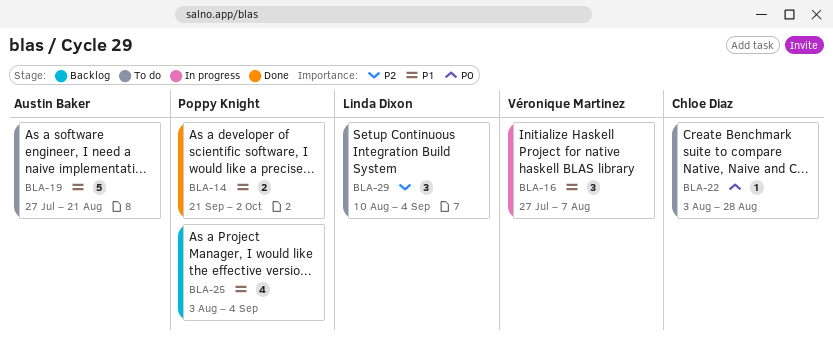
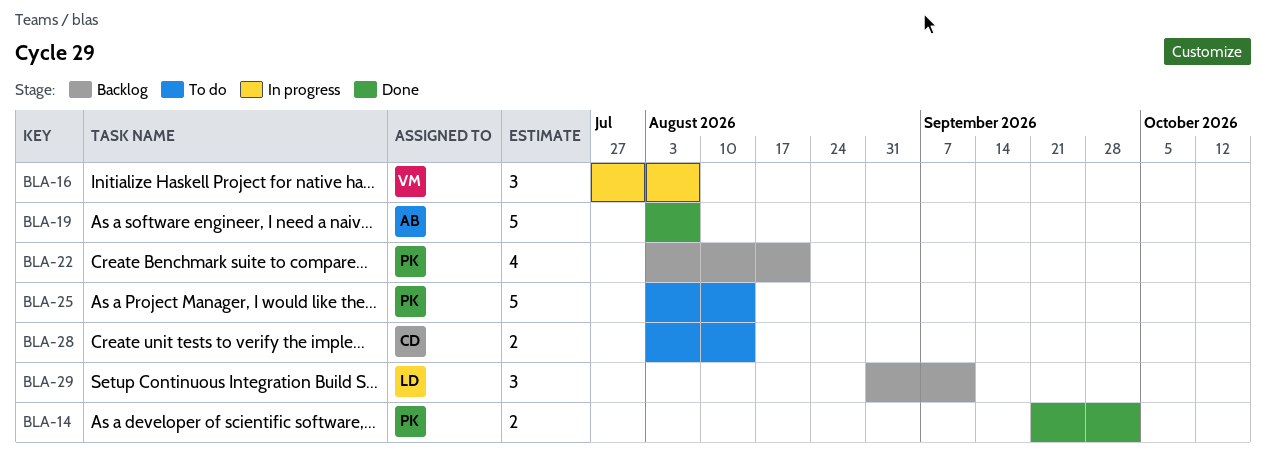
BLA-19, status: To do -> Done
BLA-19, start: Jul 27 -> Aug 3
BLA-19, due: Aug 21 -> Aug 7
BLA-22, status: To do -> Backlog
BLA-22, owner: Chloe Diaz -> Poppy Knight
BLA-22, estimate: 1 -> 4
BLA-22, due: Aug 28 -> Aug 21
BLA-25, status: Backlog -> To do
BLA-25, estimate: 4 -> 5
BLA-25, due: Sep 4 -> Aug 14
BLA-28: none -> present
BLA-29, status: To do -> Backlog
BLA-29, start: Aug 10 -> Aug 31
BLA-29, due: Sep 4 -> Sep 11

